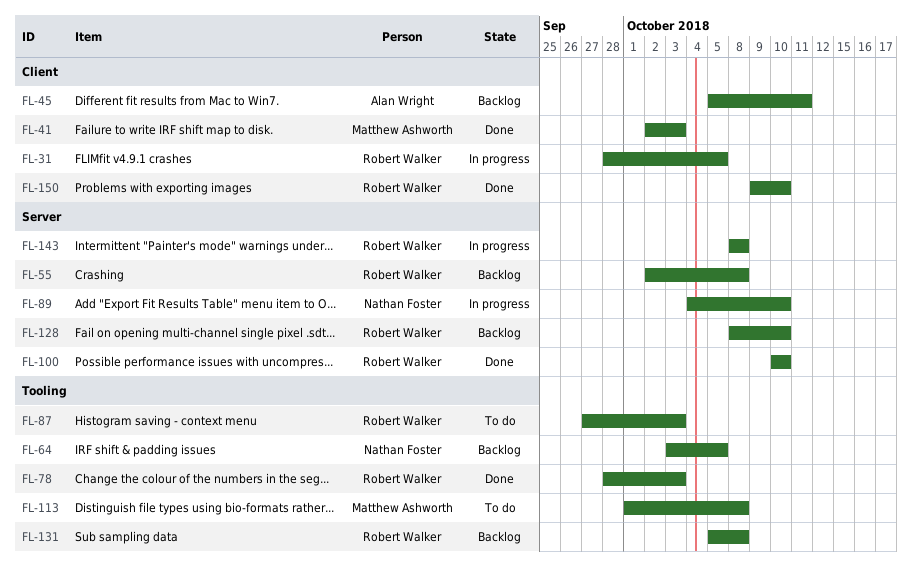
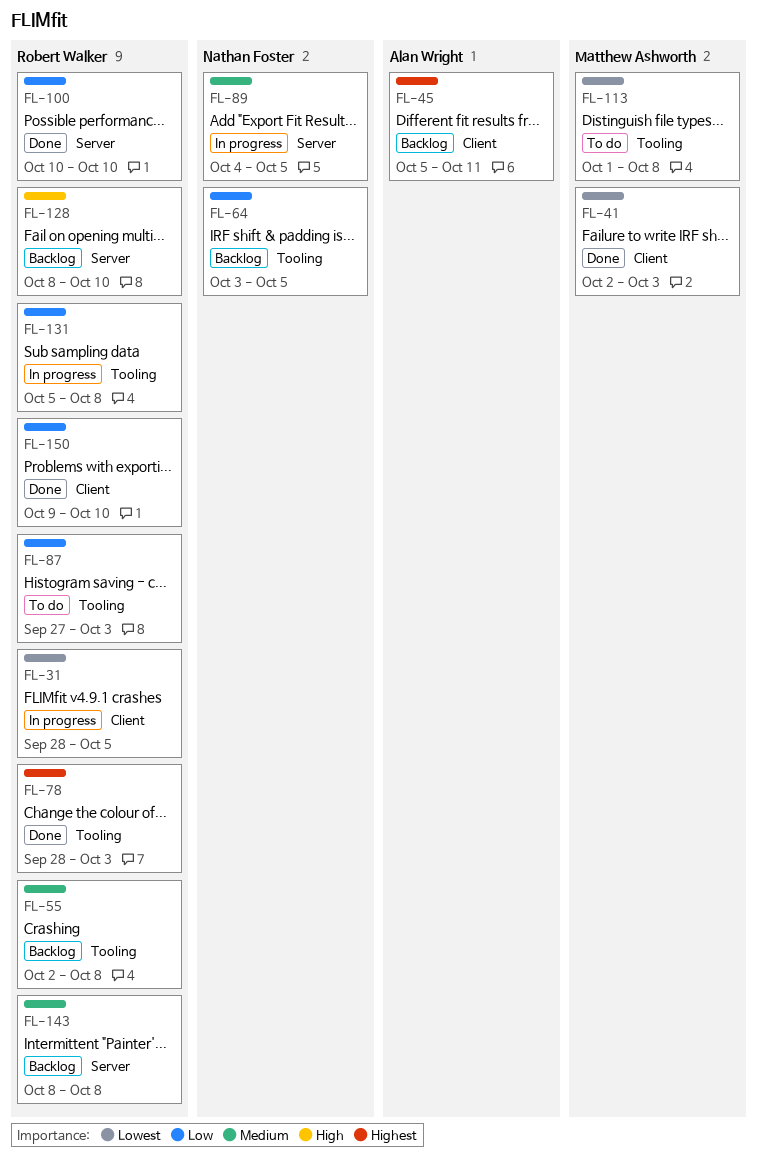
FL-55, label: Server -> Tooling
FL-89, due: Oct 10 -> Oct 5
FL-131, status: Backlog -> In progress
FL-143, status: In progress -> Backlog

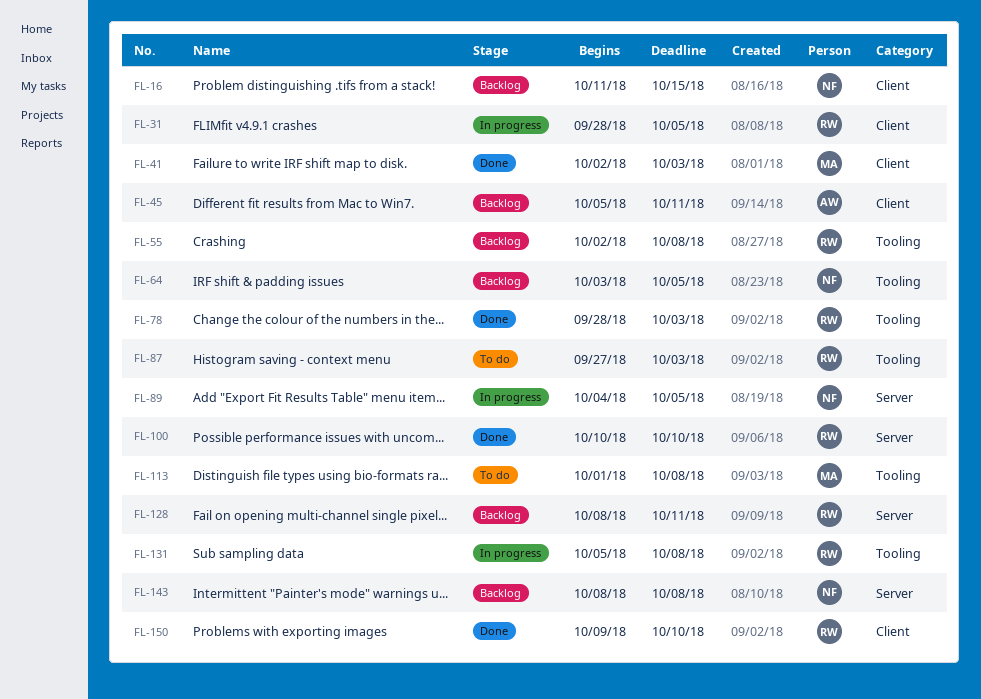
FL-16: none -> present
FL-128, due: Oct 10 -> Oct 11
FL-143, owner: Robert Walker -> Nathan Foster

